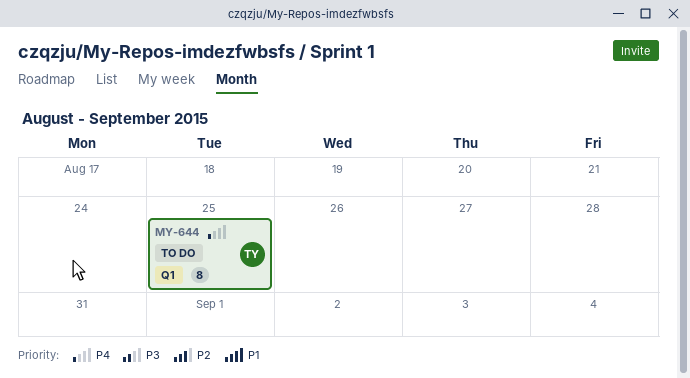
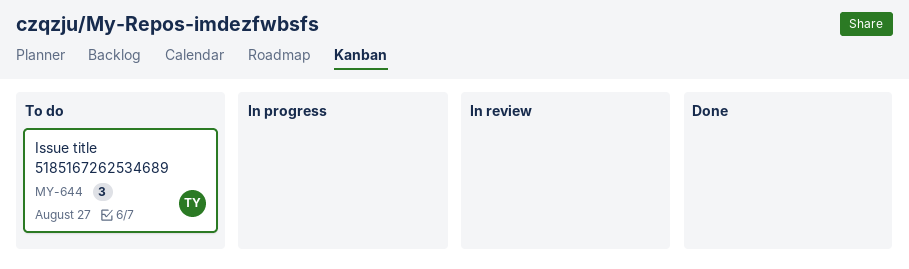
MY-644, estimate: 8 -> 3
MY-644, due: Aug 25 -> Aug 27

